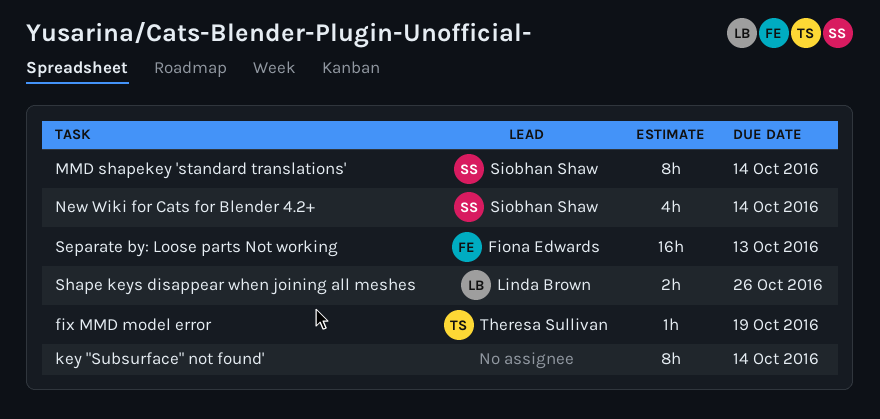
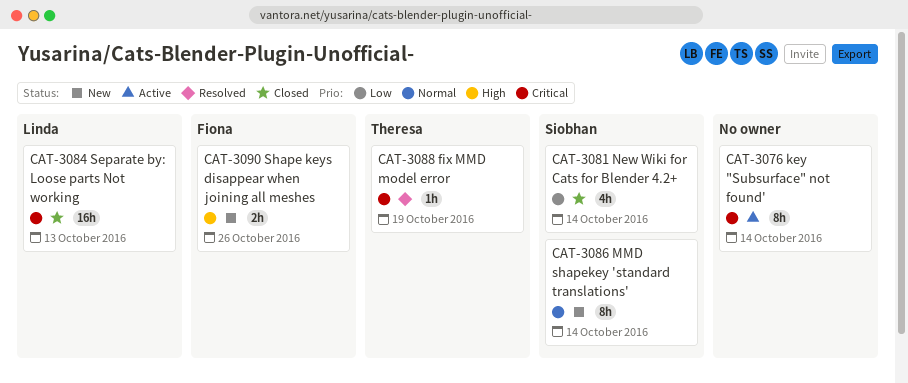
Separate by: Loose parts Not working, owner: Fiona Edwards -> Linda Brown
Shape keys disappear when joining all meshes, owner: Linda Brown -> Fiona Edwards

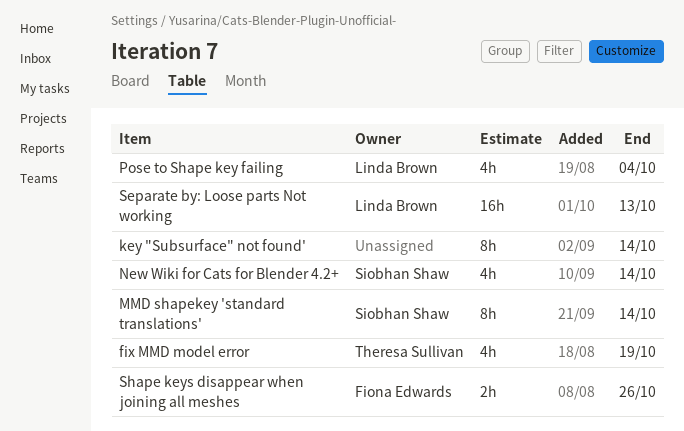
fix MMD model error, estimate: 1h -> 4h
Pose to Shape key failing: none -> present

